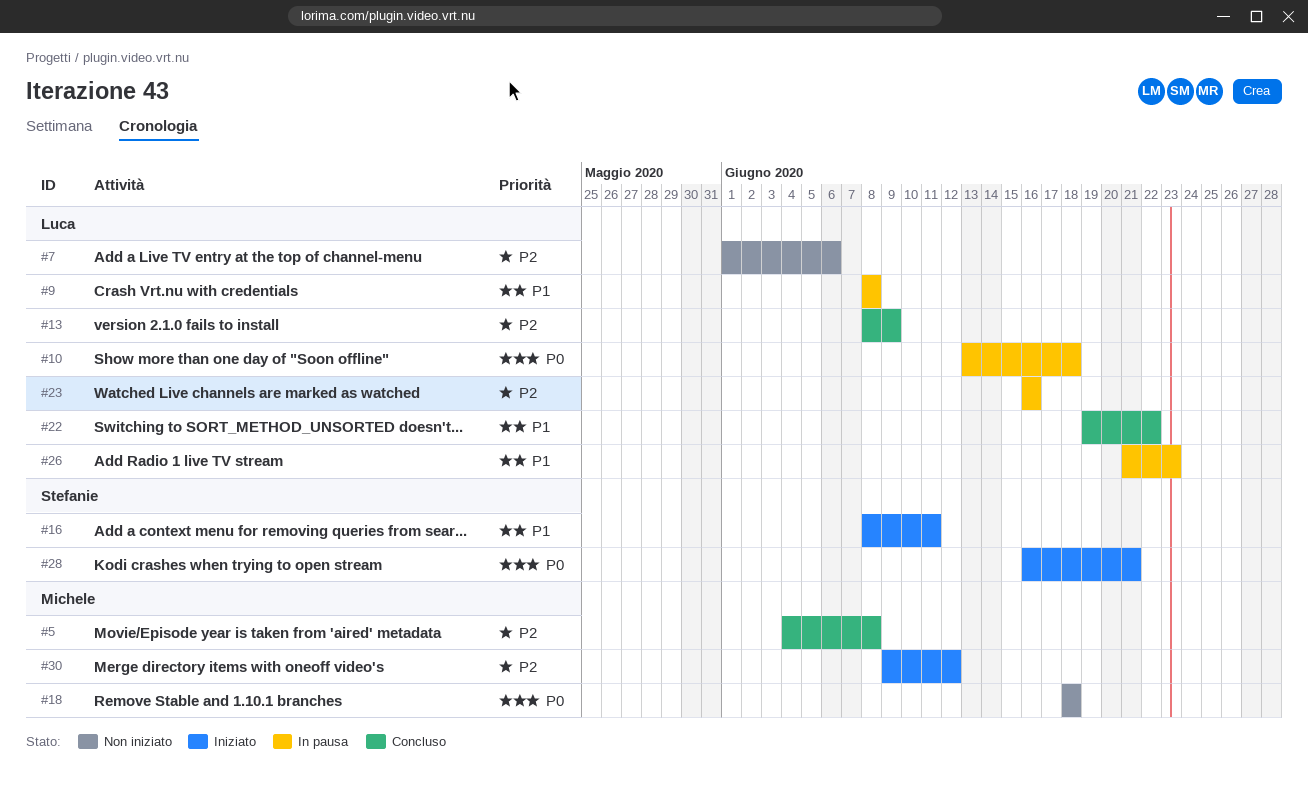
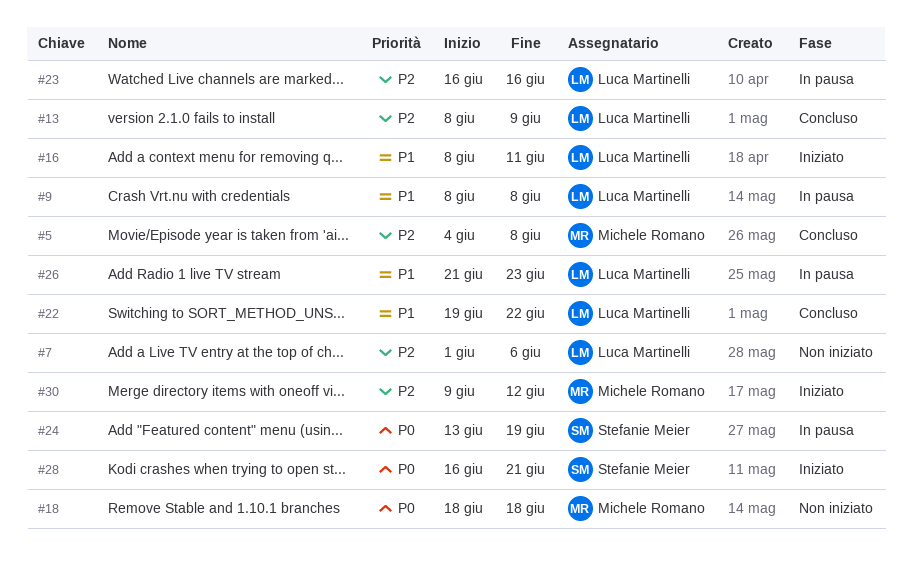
#10: present -> none
#16, owner: Stefanie Meier -> Luca Martinelli
#24: none -> present

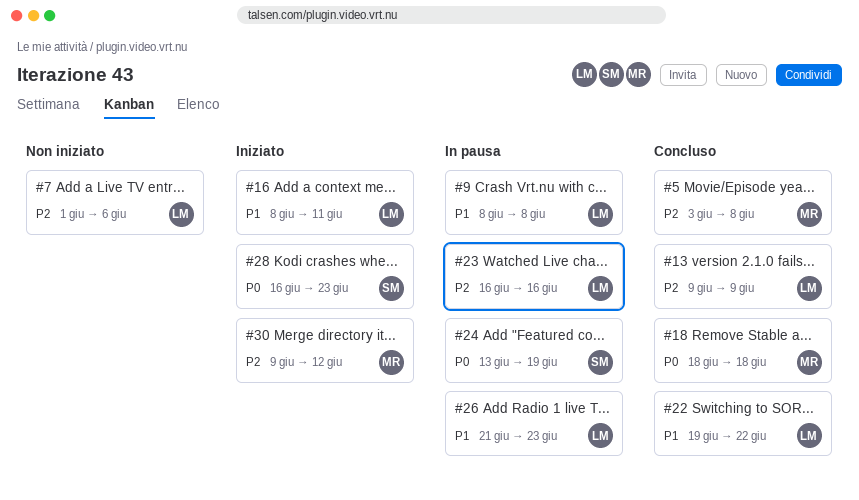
#5, start: Jun 4 -> Jun 3
#13, start: Jun 8 -> Jun 9
#18, status: Non iniziato -> Concluso
#28, due: Jun 21 -> Jun 23

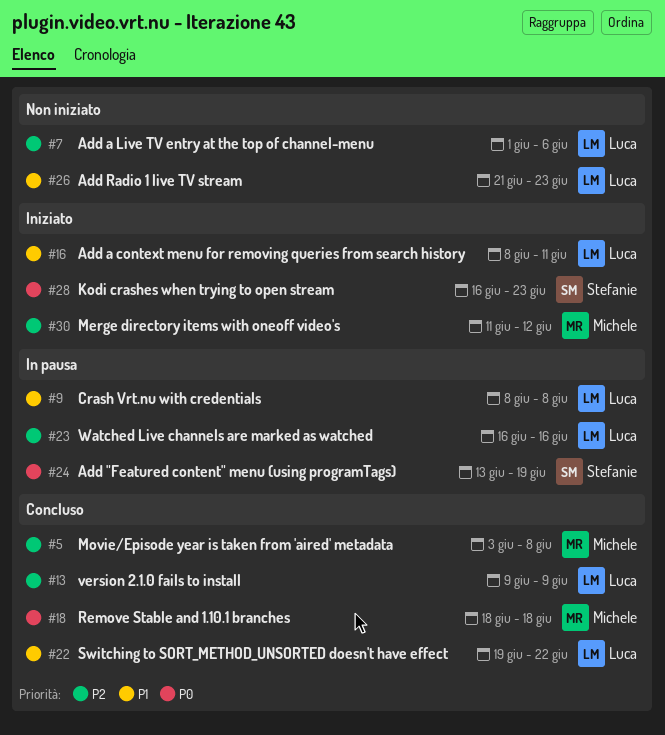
#26, status: In pausa -> Non iniziato
#30, start: Jun 9 -> Jun 11

